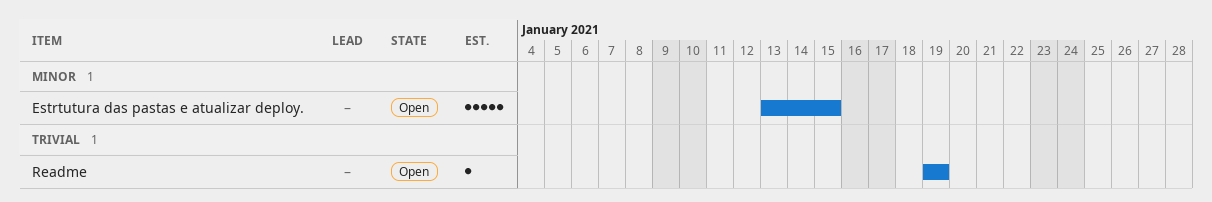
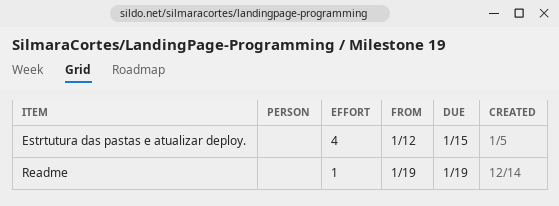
Estrtutura das pastas e atualizar deploy., estimate: 5 -> 4
Estrtutura das pastas e atualizar deploy., start: Jan 13 -> Jan 12

